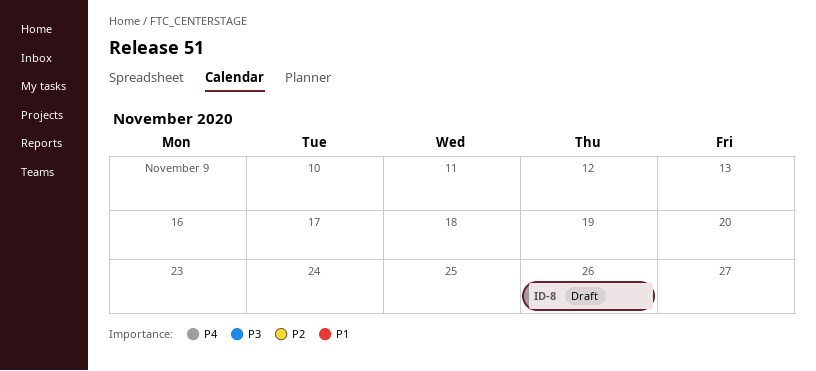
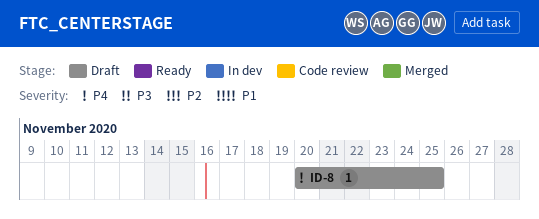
ID-8, due: Nov 26 -> Nov 25

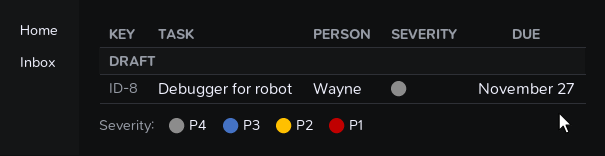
ID-8, due: Nov 25 -> Nov 27

